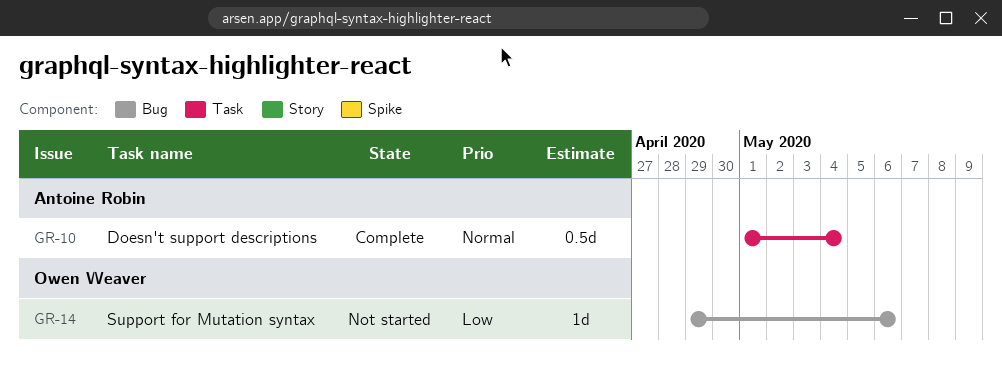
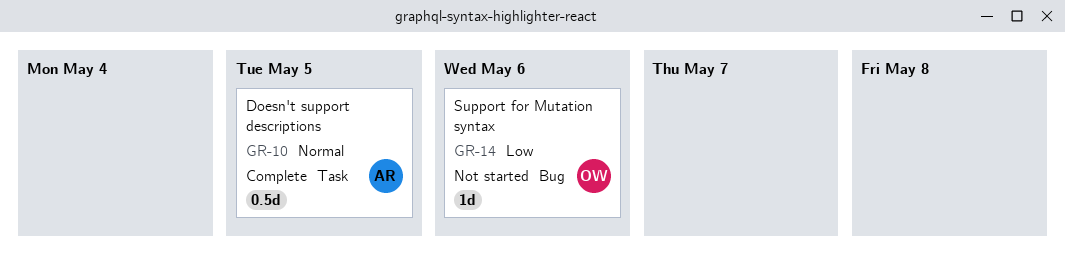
GR-10, due: May 4 -> May 5

